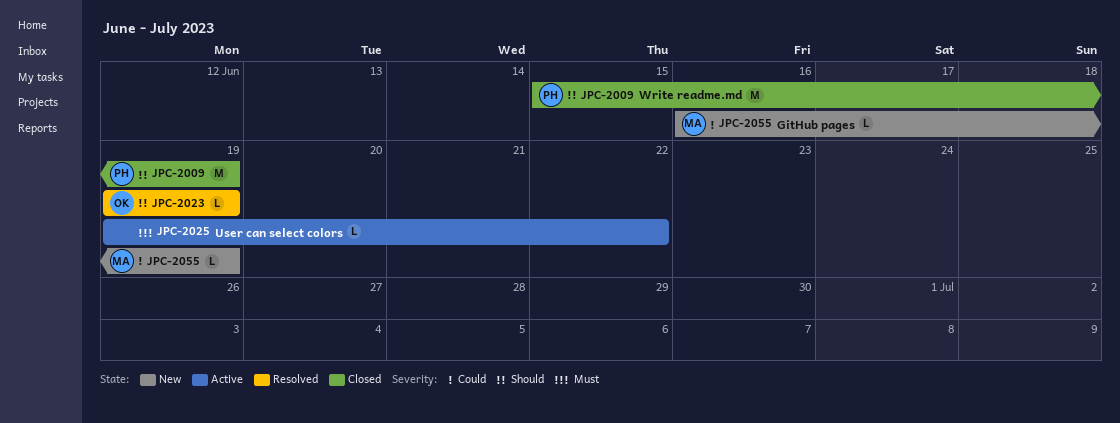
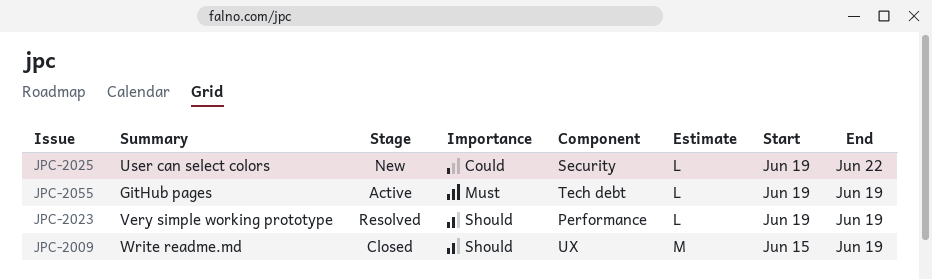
JPC-2025, status: Active -> New
JPC-2025, priority: Must -> Could
JPC-2055, status: New -> Active
JPC-2055, priority: Could -> Must
JPC-2055, start: Jun 16 -> Jun 19

